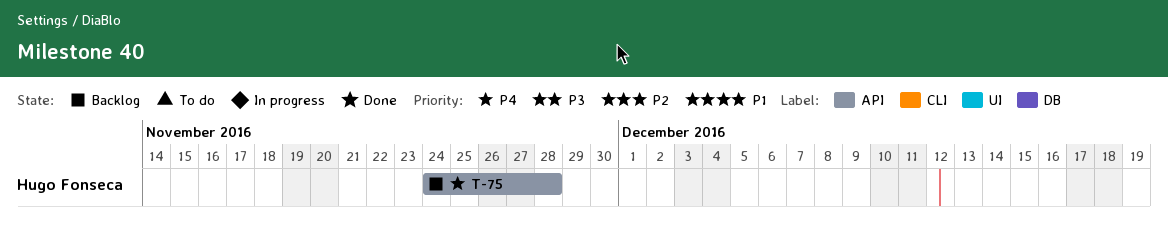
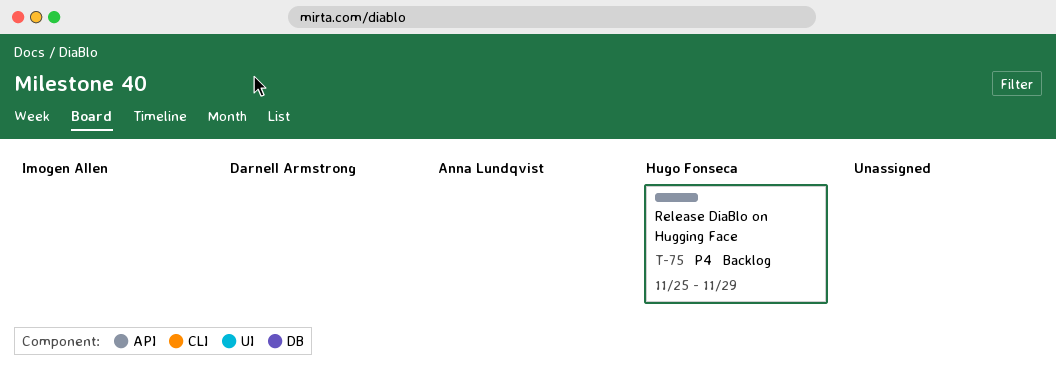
T-75, start: Nov 24 -> Nov 25
T-75, due: Nov 28 -> Nov 29

